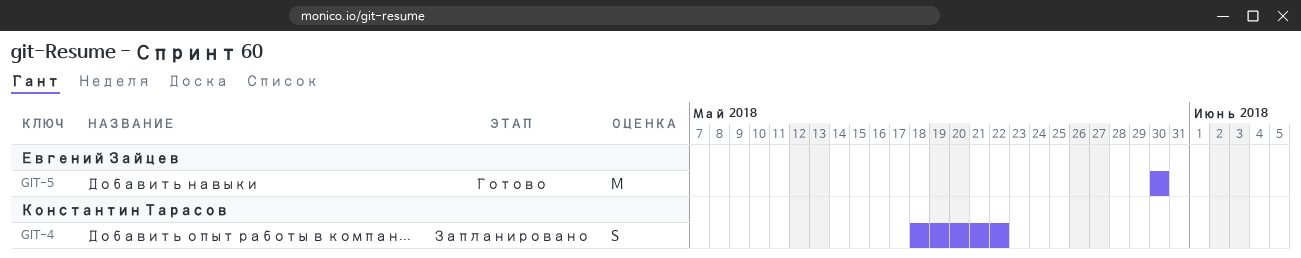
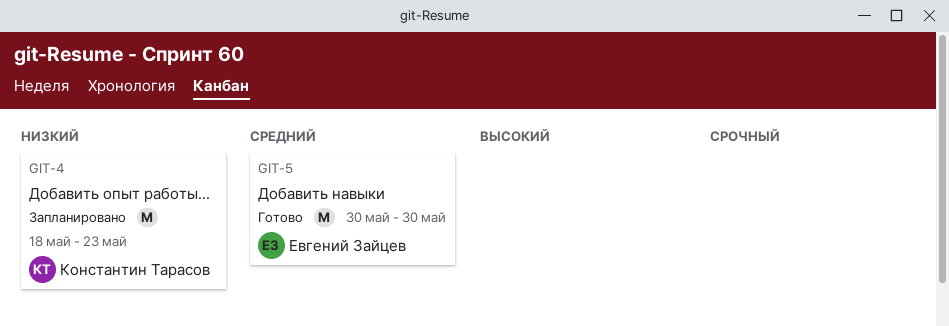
GIT-4, estimate: S -> M
GIT-4, due: May 22 -> May 23

